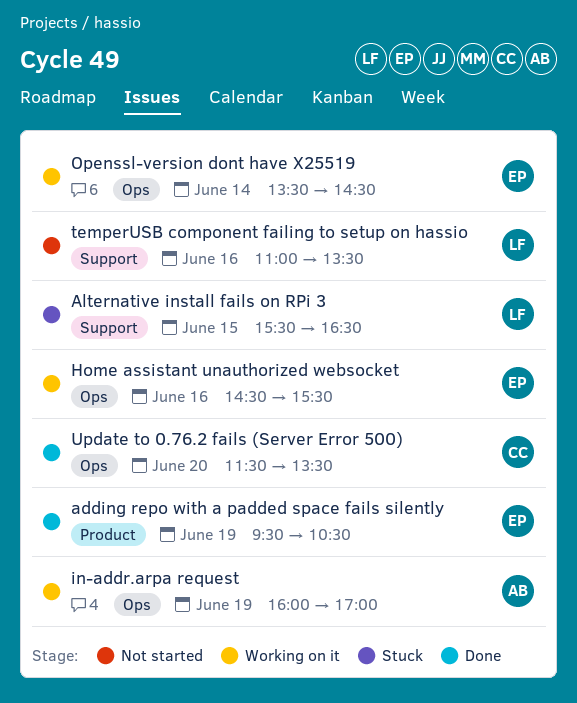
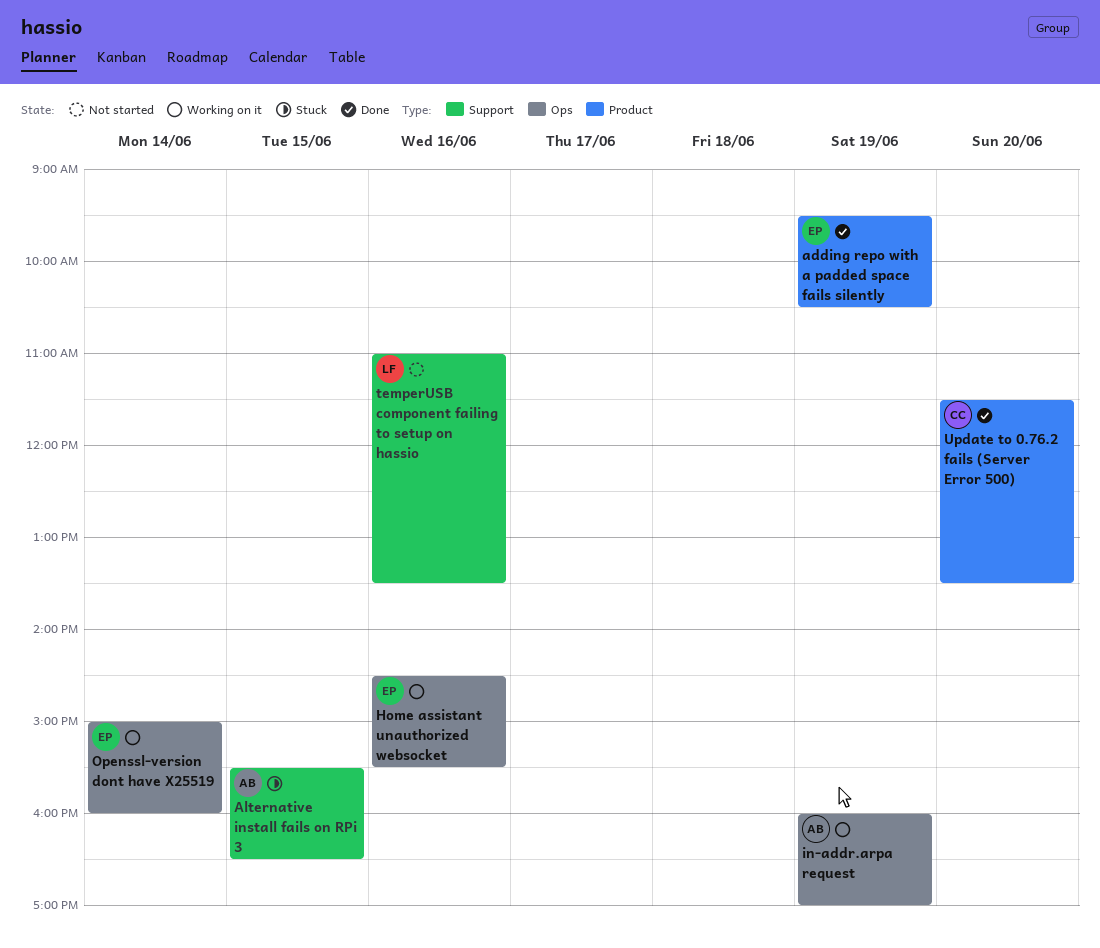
Alternative install fails on RPi 3, owner: LF -> AB
Openssl-version dont have X25519, begins: 13:30 -> 15:00
Openssl-version dont have X25519, ends: 14:30 -> 16:00
Update to 0.76.2 fails (Server Error 500), label: Ops -> Product

